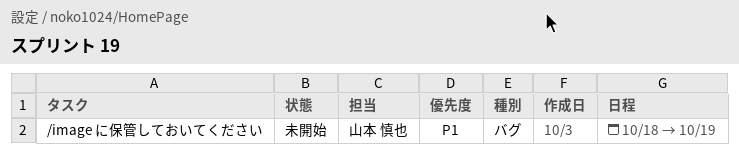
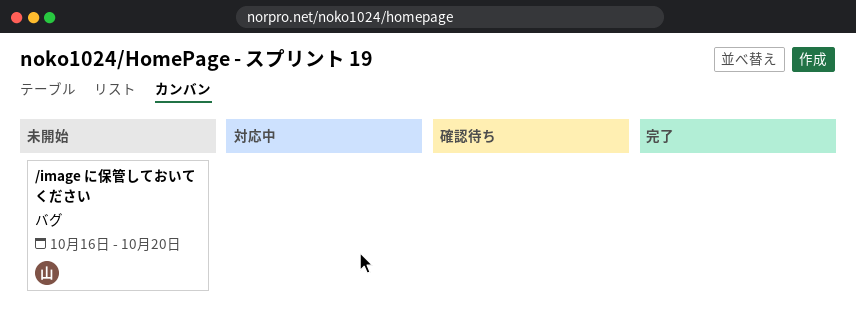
/image に保管しておいてください, start: Oct 18 -> Oct 16
/image に保管しておいてください, due: Oct 19 -> Oct 20

